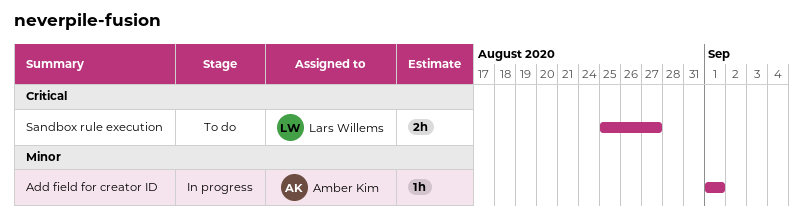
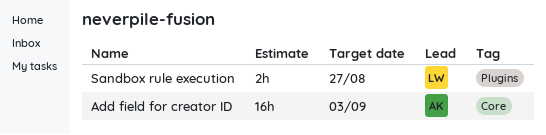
Add field for creator ID, estimate: 1h -> 16h
Add field for creator ID, due: Sep 1 -> Sep 3

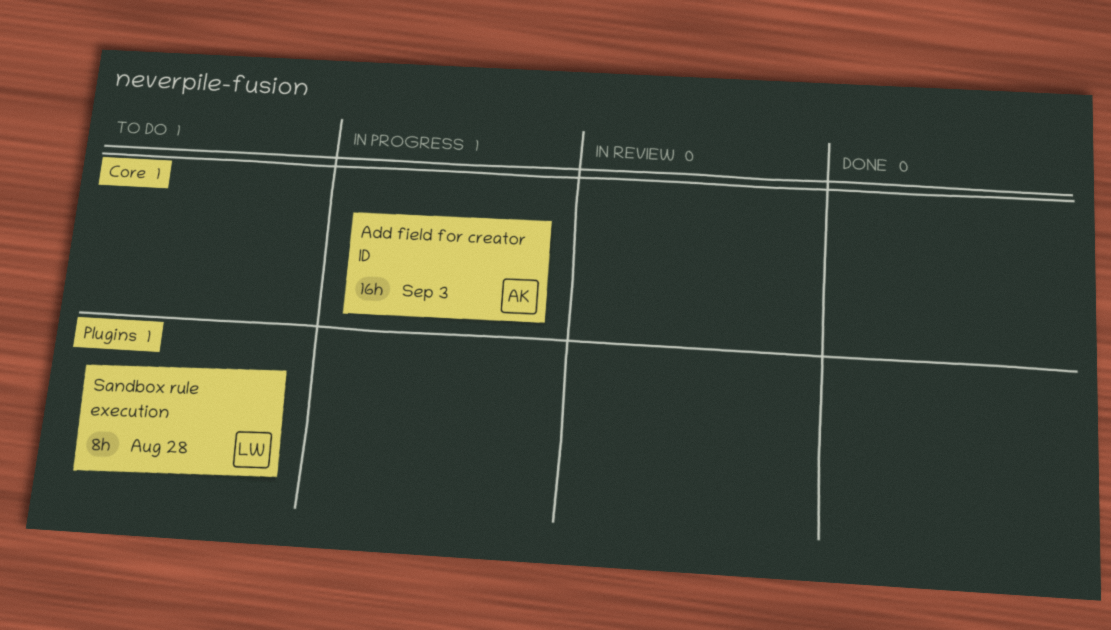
Sandbox rule execution, estimate: 2h -> 8h
Sandbox rule execution, due: Aug 27 -> Aug 28

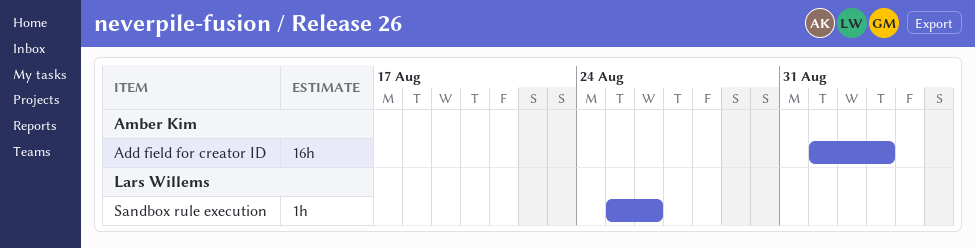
Sandbox rule execution, estimate: 8h -> 1h
Sandbox rule execution, due: Aug 28 -> Aug 26

